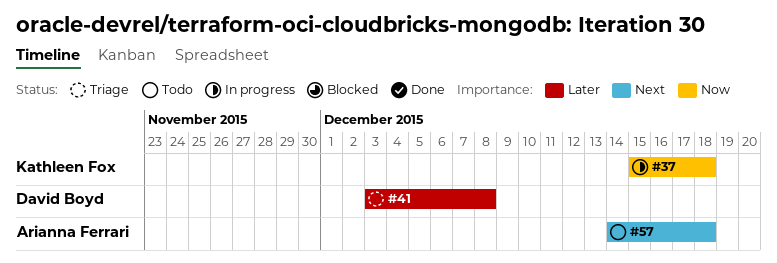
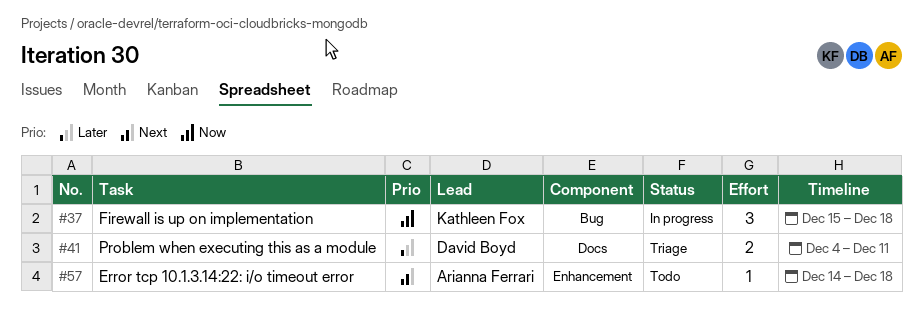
#41, start: Dec 3 -> Dec 4
#41, due: Dec 8 -> Dec 11

